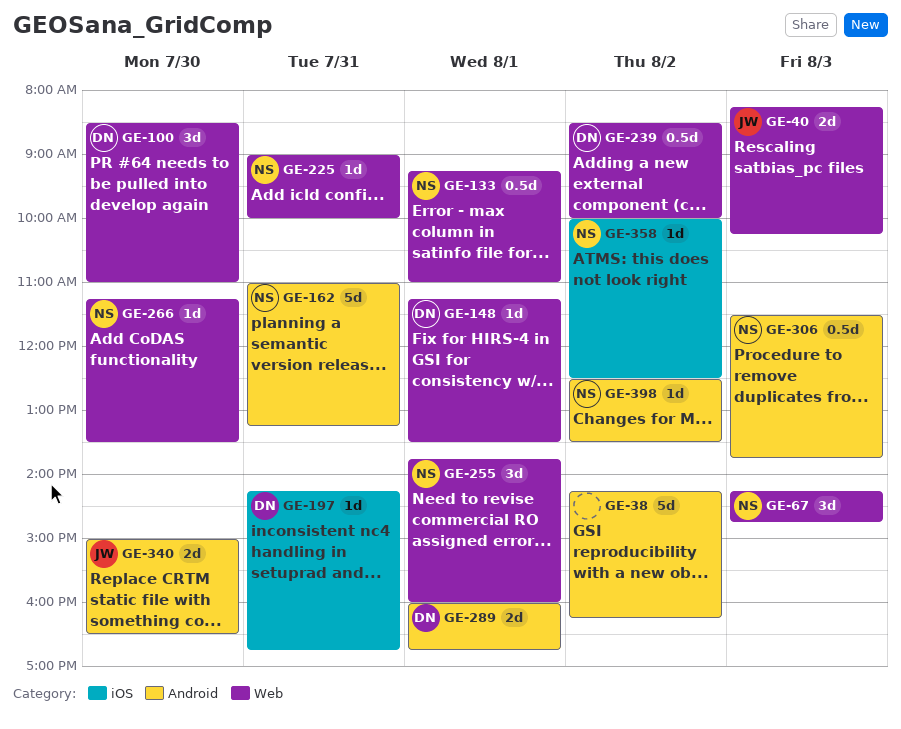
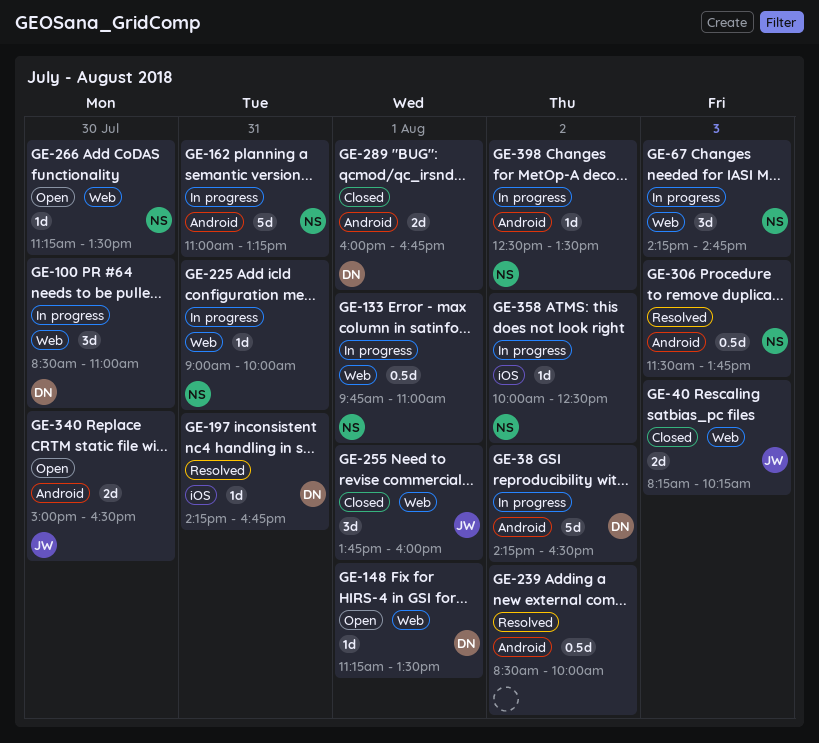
GE-38, owner: none -> DN
GE-38, ends: 16:15 -> 16:30
GE-133, begins: 09:15 -> 09:45
GE-239, owner: DN -> none
GE-239, label: Web -> Android
GE-255, owner: NS -> JW

